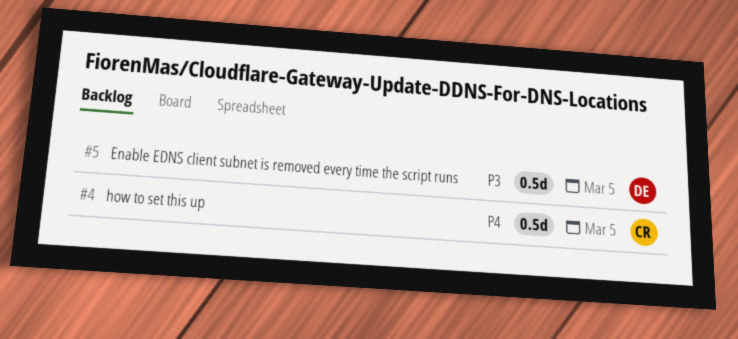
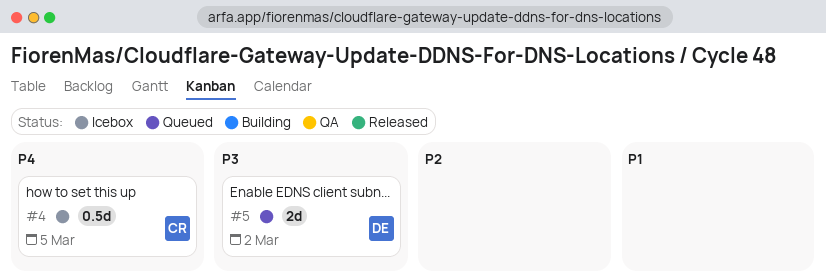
#5, estimate: 0.5d -> 2d
#5, due: Mar 5 -> Mar 2

